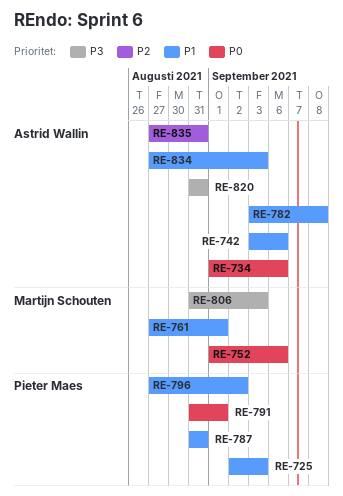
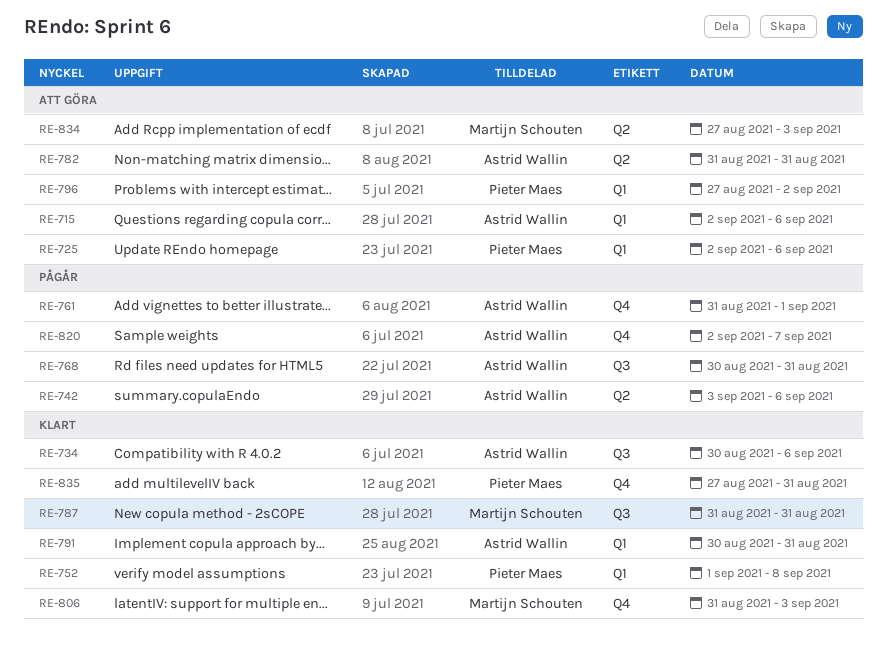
RE-715: none -> present
RE-725, due: Sep 3 -> Sep 6
RE-734, start: Sep 1 -> Aug 30
RE-752, owner: Martijn Schouten -> Pieter Maes
RE-752, due: Sep 6 -> Sep 8
RE-761, owner: Martijn Schouten -> Astrid Wallin
RE-761, start: Aug 27 -> Aug 31
RE-768: none -> present
RE-782, start: Sep 3 -> Aug 31
RE-782, due: Sep 8 -> Aug 31
RE-787, owner: Pieter Maes -> Martijn Schouten
RE-791, owner: Pieter Maes -> Astrid Wallin
RE-791, start: Aug 31 -> Aug 30
RE-791, due: Sep 1 -> Aug 31
RE-820, start: Aug 31 -> Sep 2
RE-820, due: Aug 31 -> Sep 7
RE-834, owner: Astrid Wallin -> Martijn Schouten
RE-835, owner: Astrid Wallin -> Pieter Maes

